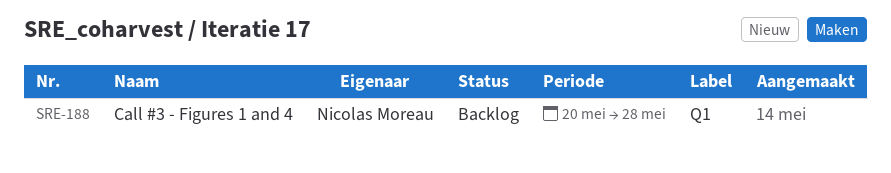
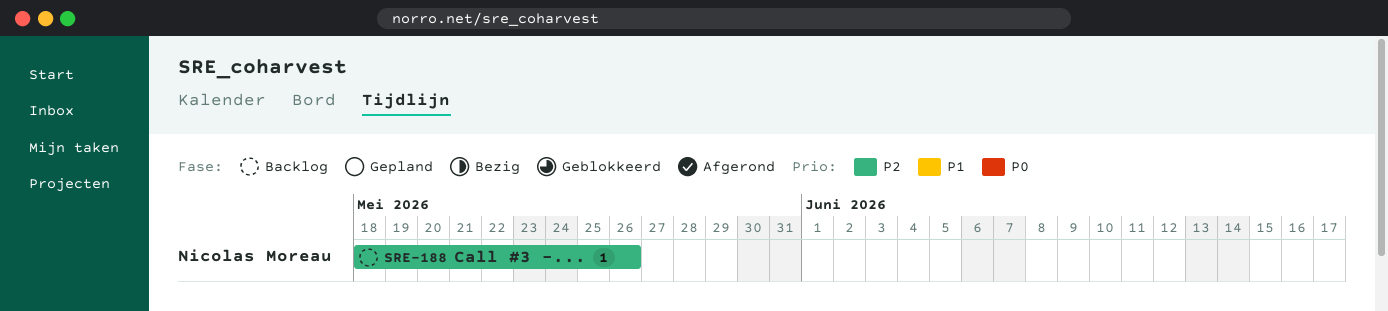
SRE-188, start: May 20 -> May 18
SRE-188, due: May 28 -> May 26

